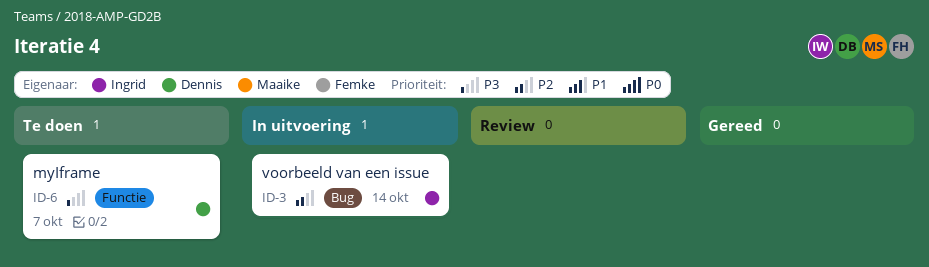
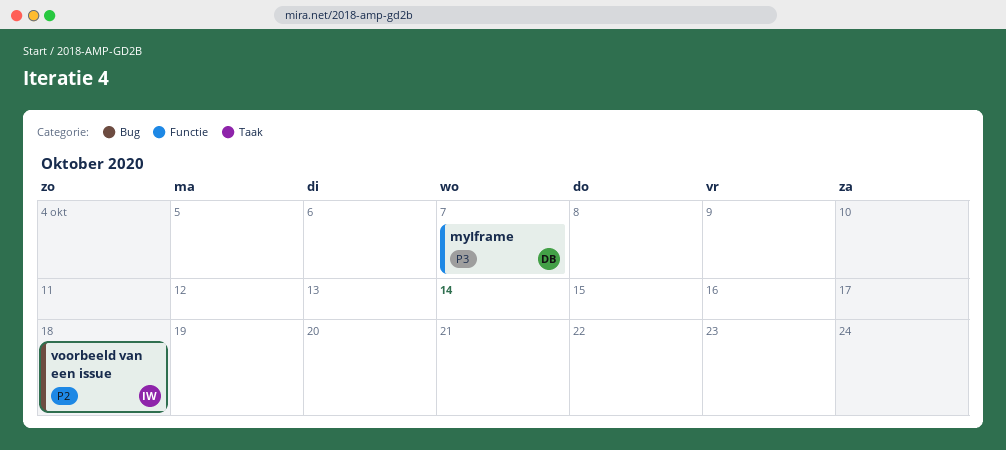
voorbeeld van een issue, due: Oct 14 -> Oct 18

